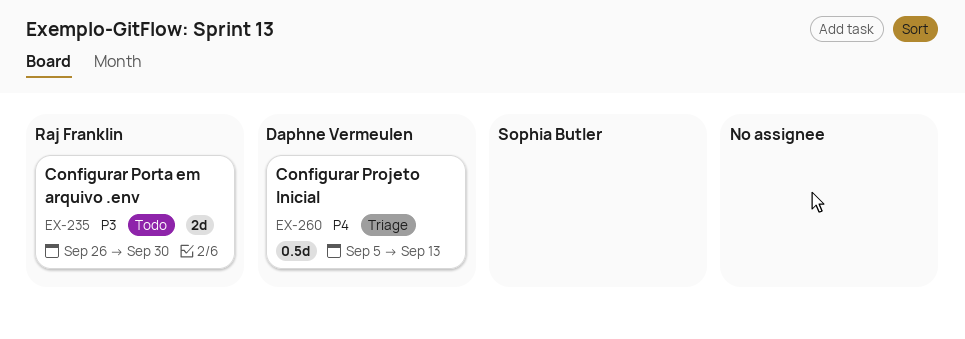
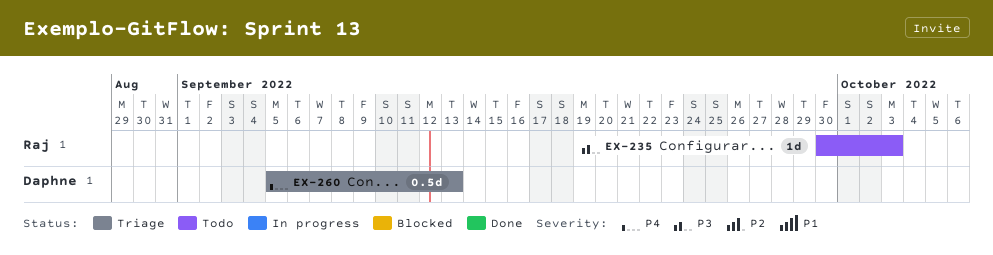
EX-235, estimate: 2d -> 1d
EX-235, start: Sep 26 -> Sep 30
EX-235, due: Sep 30 -> Oct 3

